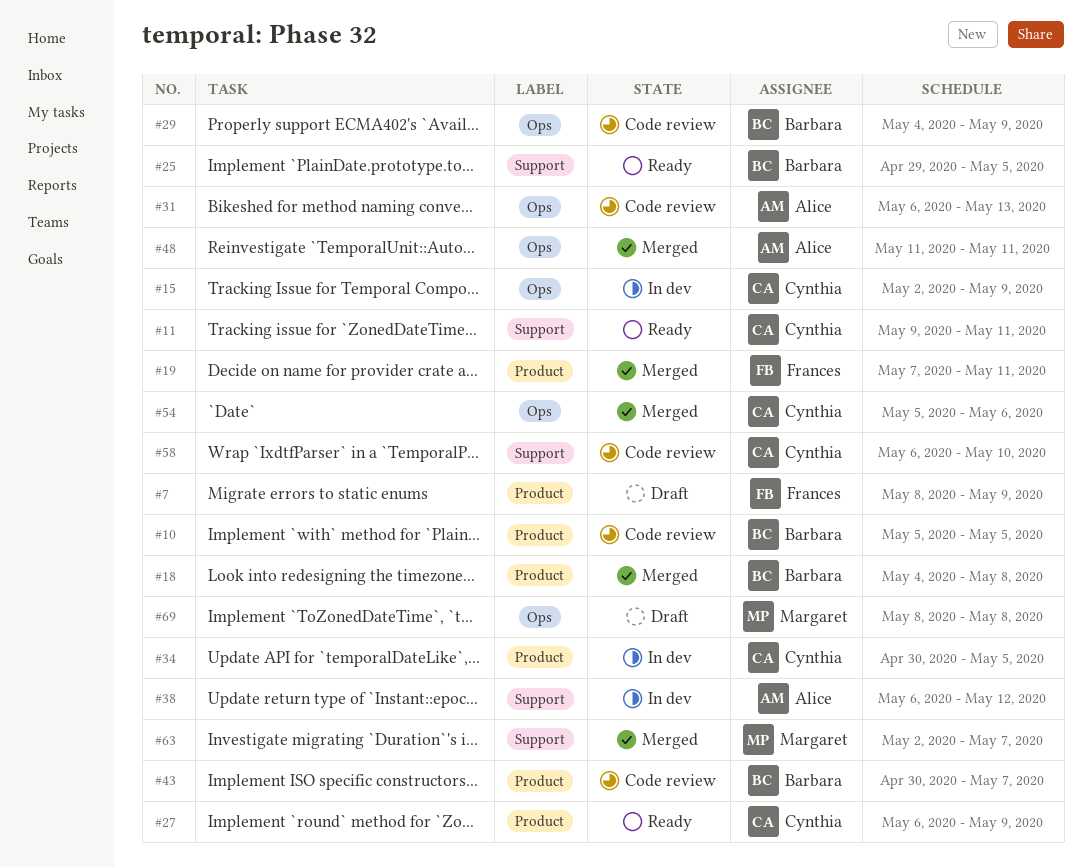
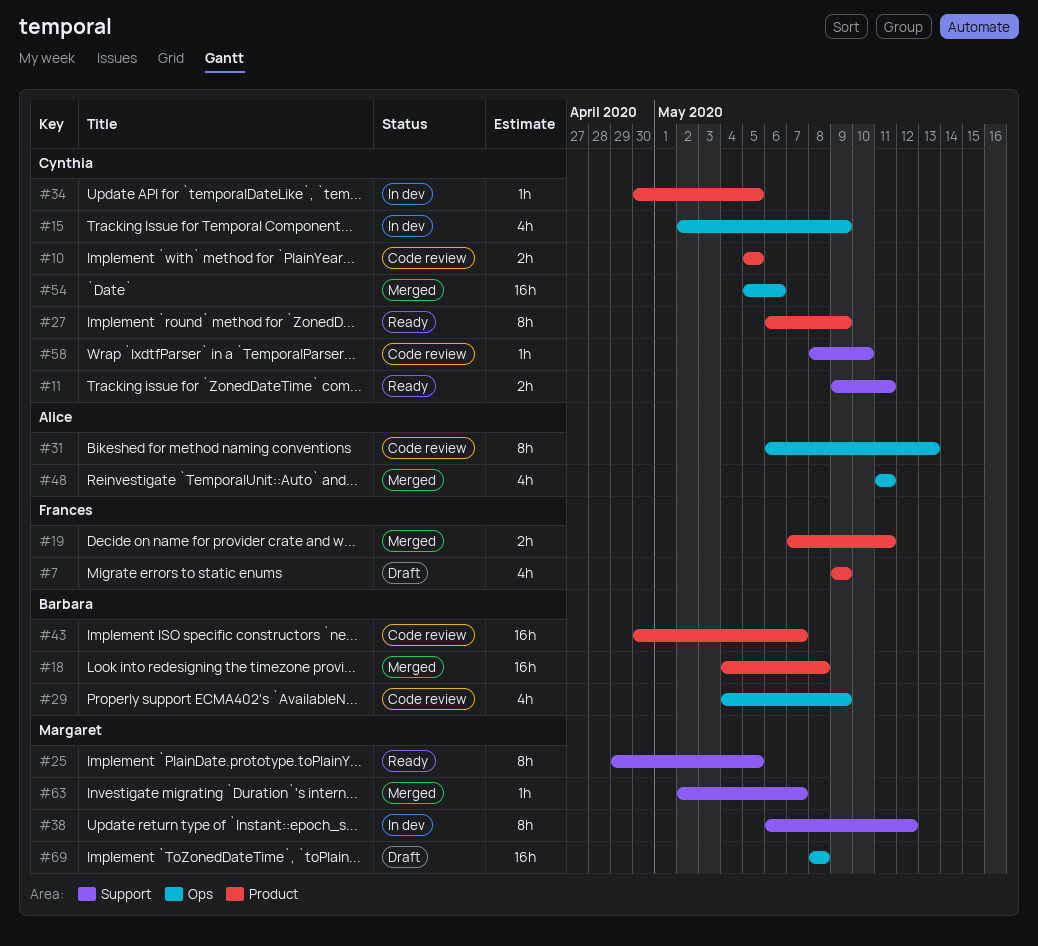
#7, start: May 8 -> May 9
#10, owner: Barbara -> Cynthia
#25, owner: Barbara -> Margaret
#38, owner: Alice -> Margaret
#58, start: May 6 -> May 8

